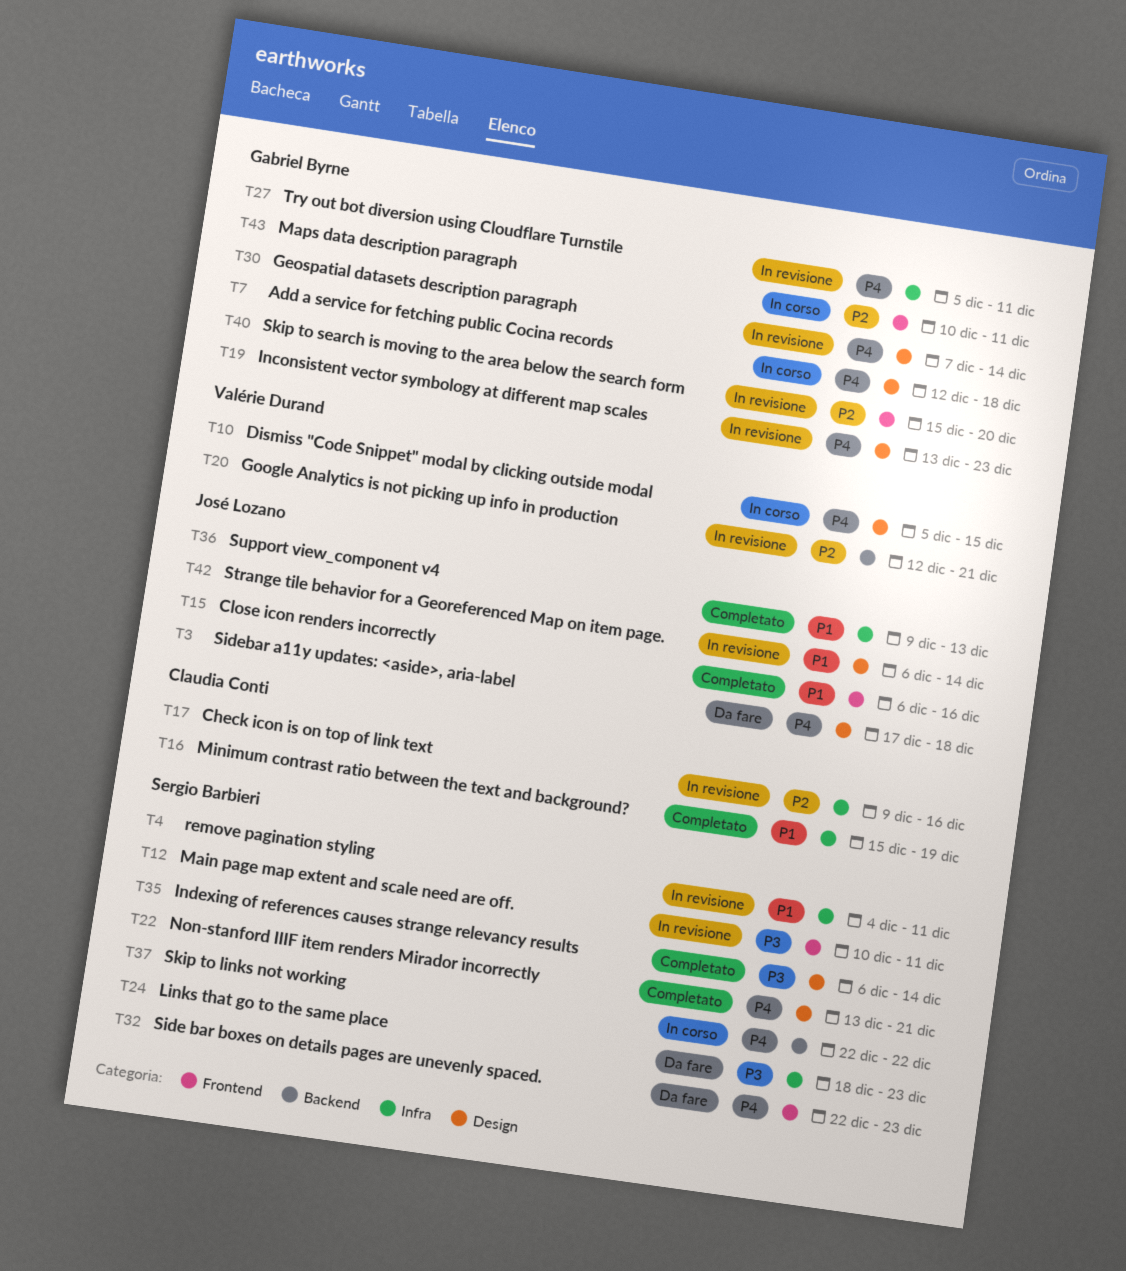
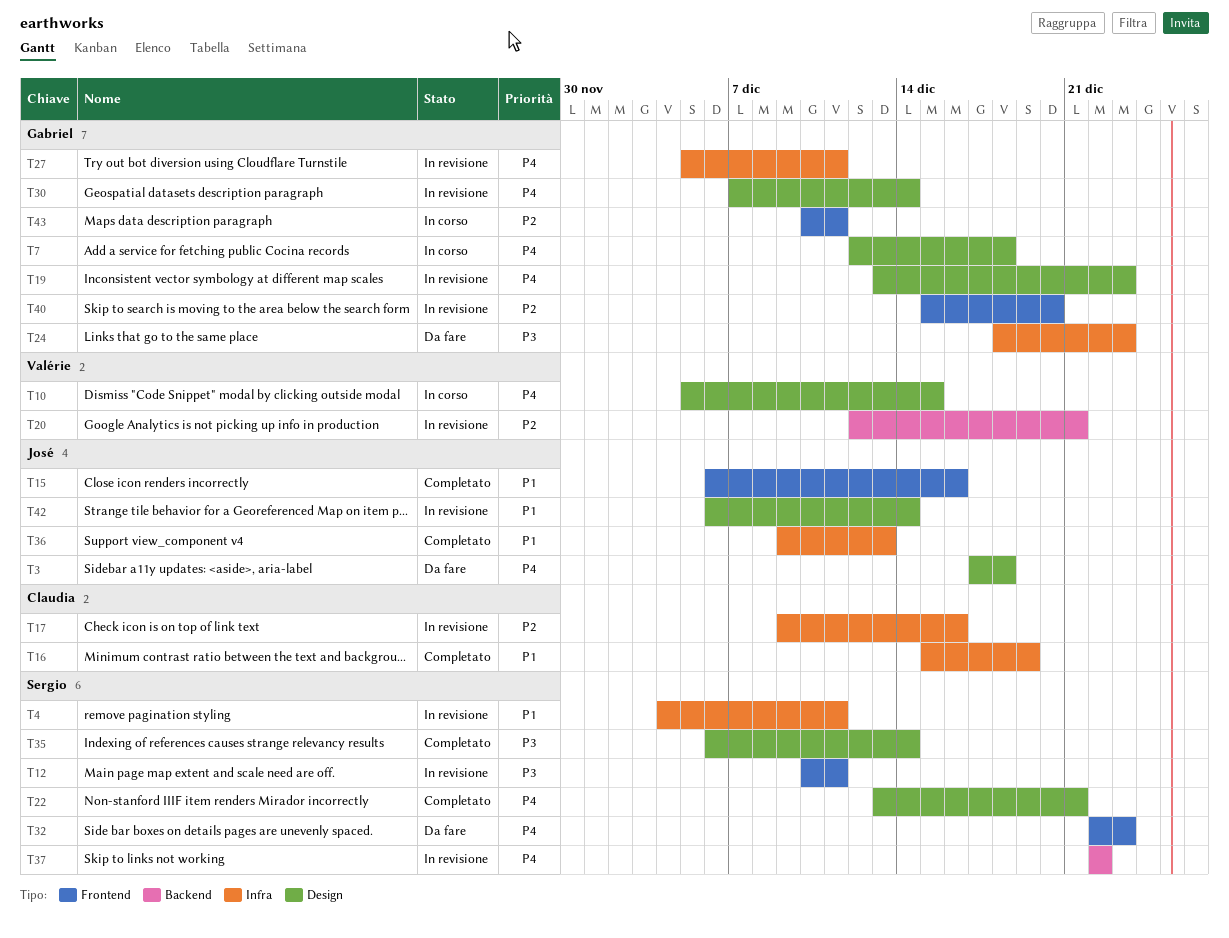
T24, owner: Sergio Barbieri -> Gabriel Byrne
T37, status: In corso -> In revisione

